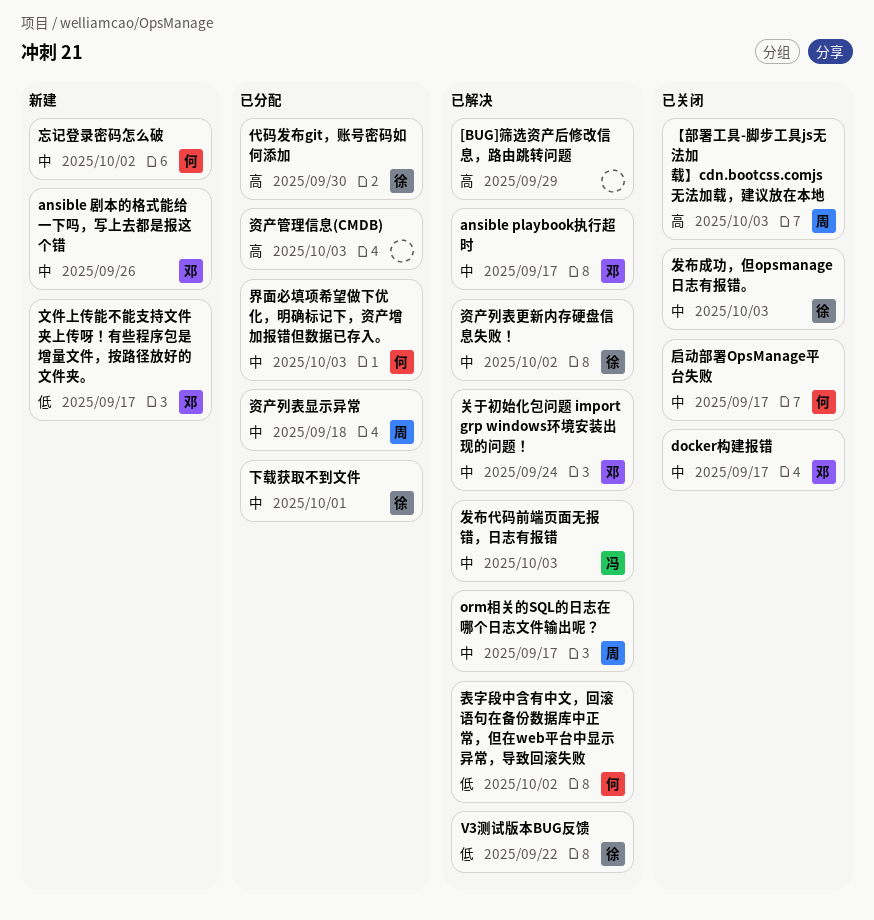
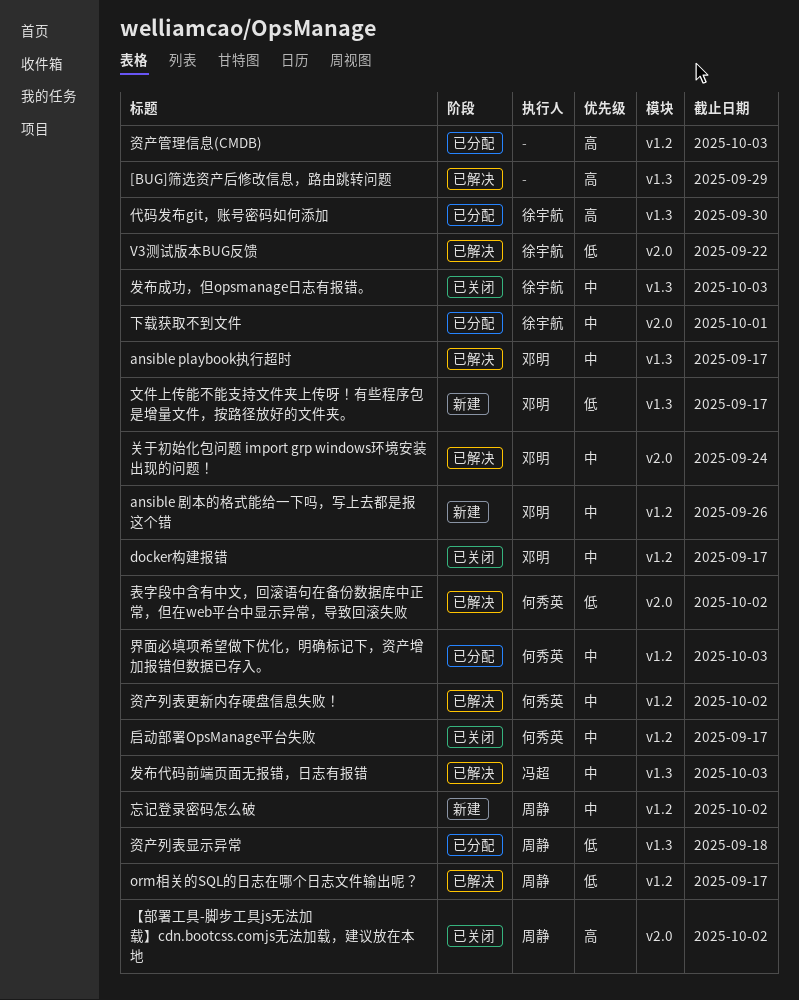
orm相关的SQL的日志在哪个日志文件输出呢？, priority: 中 -> 低
【部署工具-脚步工具js无法加载】cdn.bootcss.comjs无法加载，建议放在本地, due: Oct 3 -> Oct 2
忘记登录密码怎么破, owner: 何秀英 -> 周静
资产列表显示异常, priority: 中 -> 低
资产列表更新内存硬盘信息失败！, owner: 徐宇航 -> 何秀英

